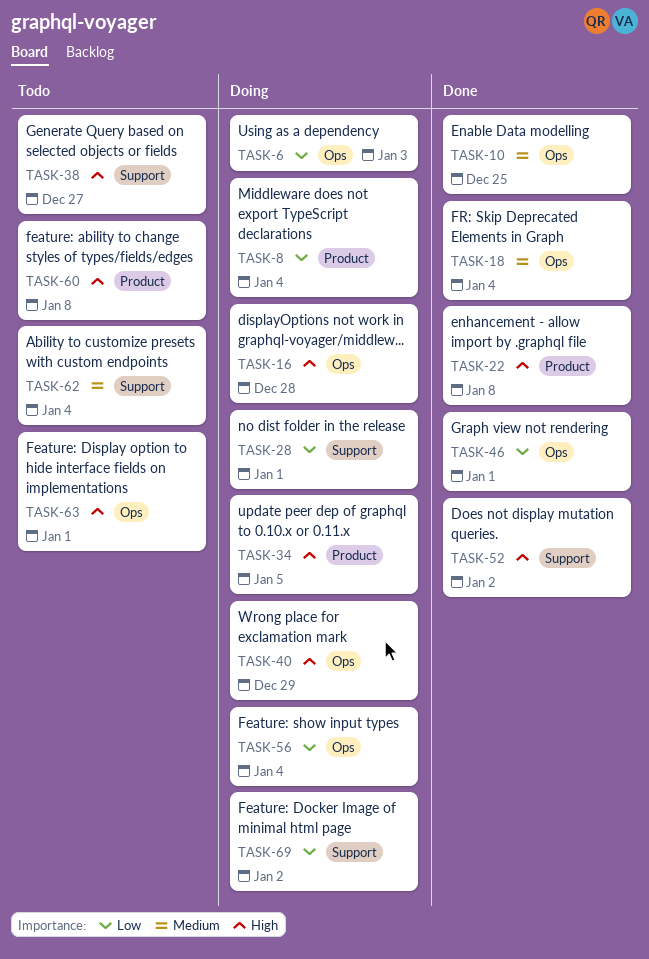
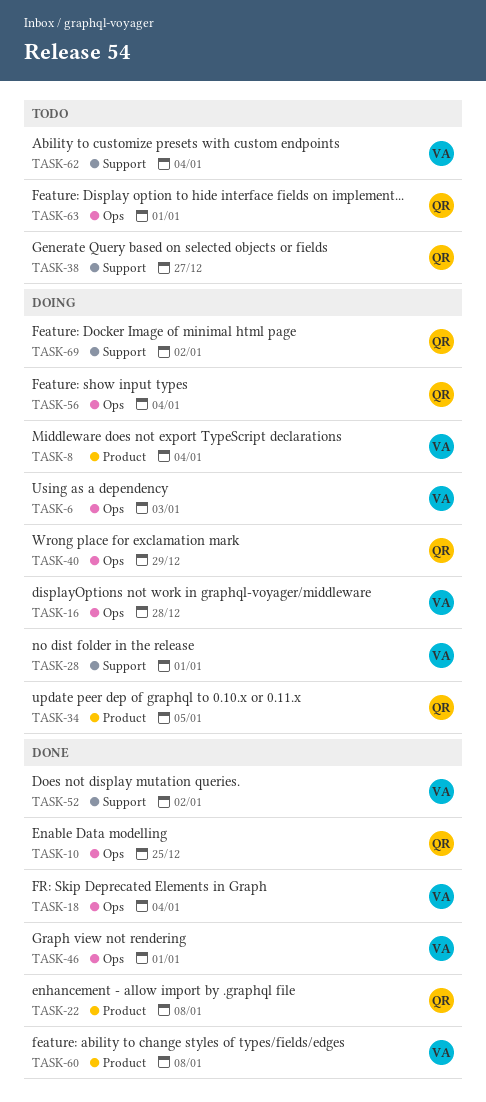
TASK-60, status: Todo -> Done

